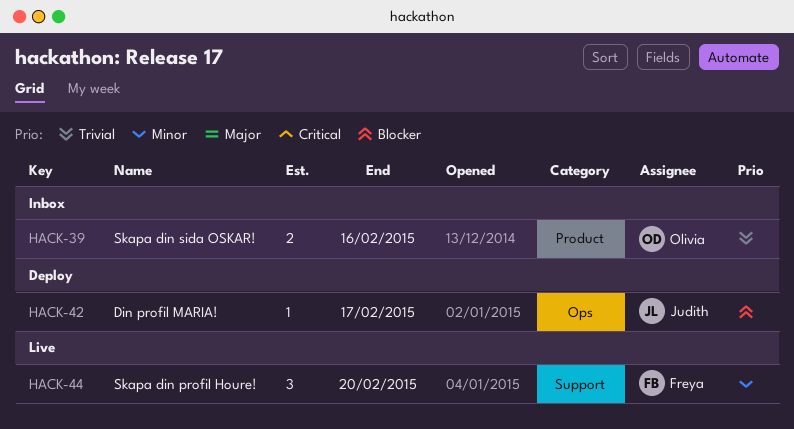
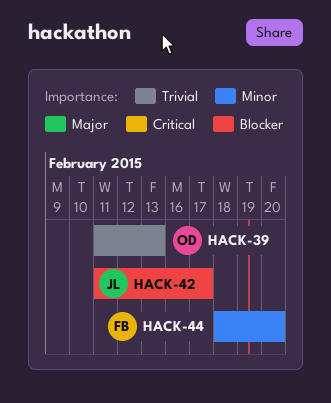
HACK-39, due: Feb 16 -> Feb 13

